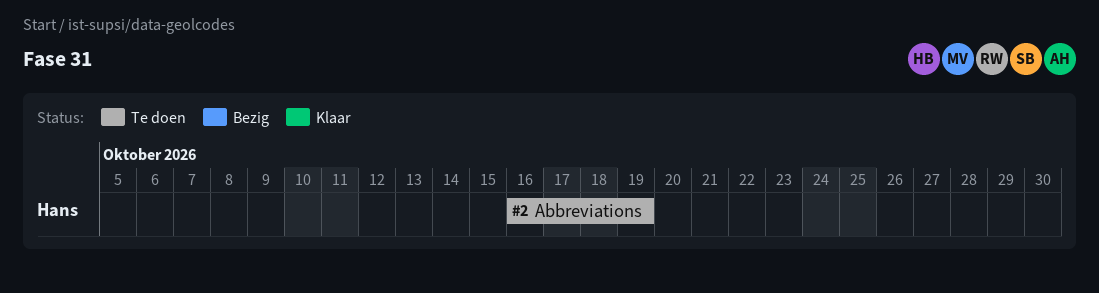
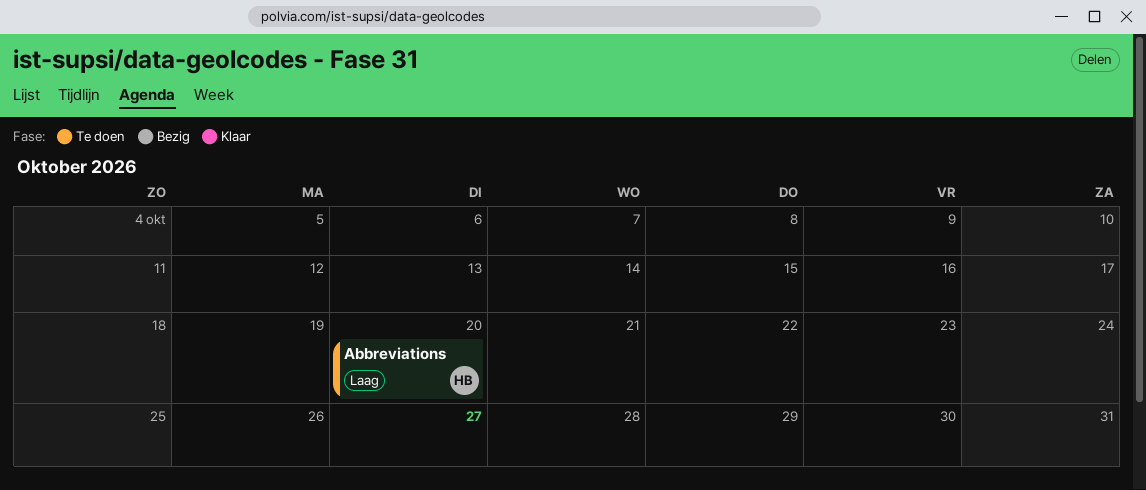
Abbreviations, due: Oct 19 -> Oct 20

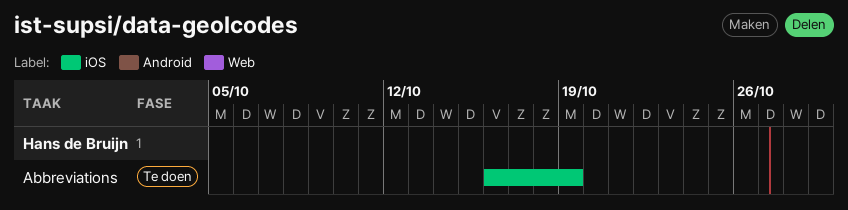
Abbreviations, due: Oct 20 -> Oct 19

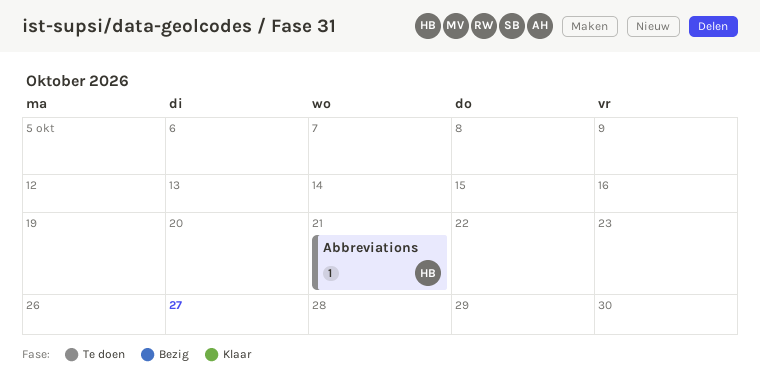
Abbreviations, due: Oct 19 -> Oct 21

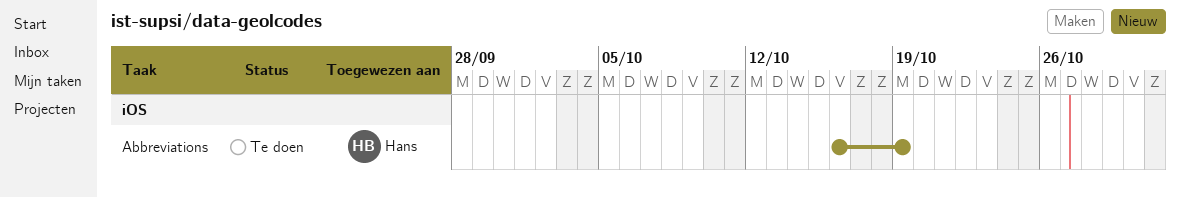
Abbreviations, due: Oct 21 -> Oct 19

